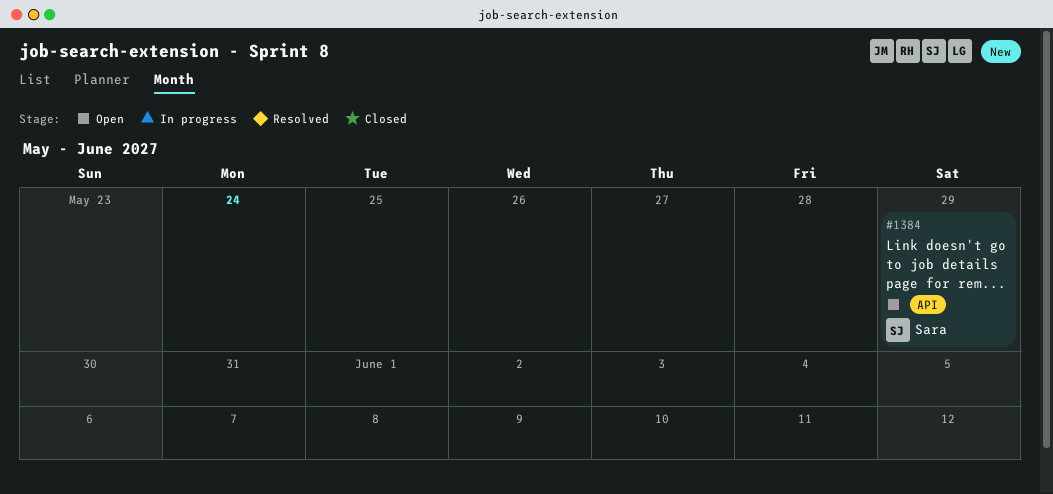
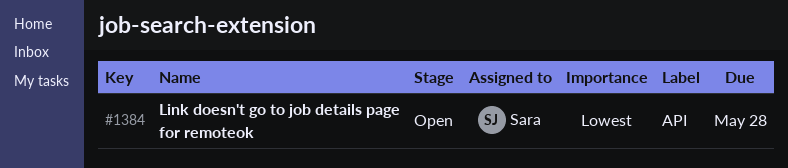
#1384, due: May 29 -> May 28

